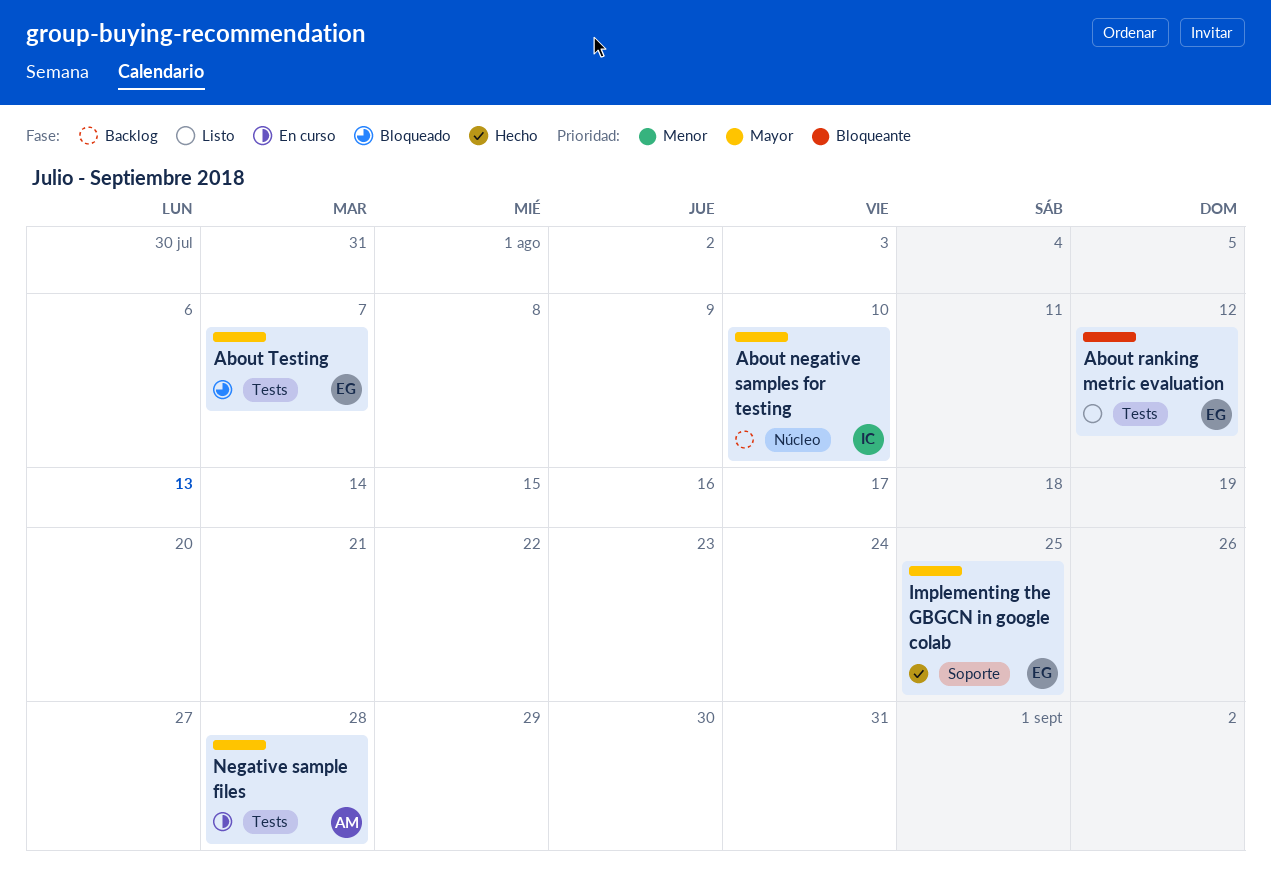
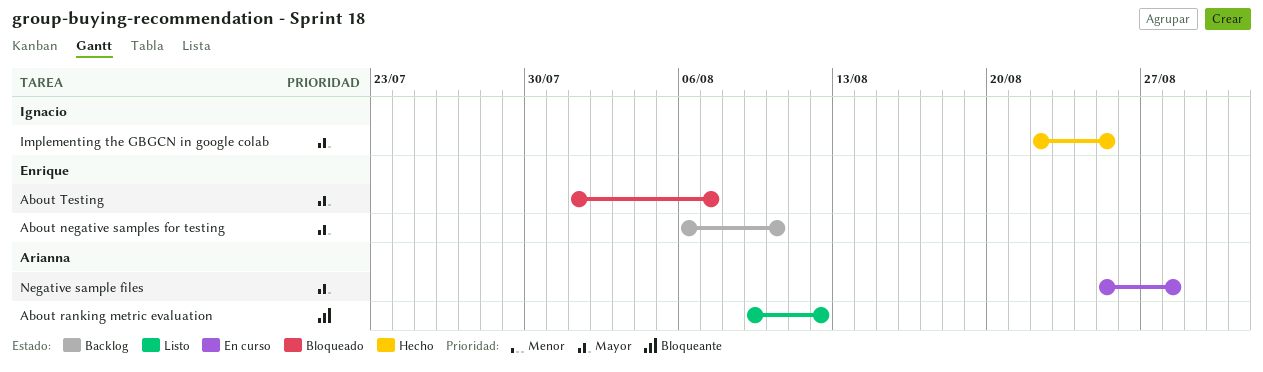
About negative samples for testing, owner: Ignacio -> Enrique
About ranking metric evaluation, owner: Enrique -> Arianna
Implementing the GBGCN in google colab, owner: Enrique -> Ignacio

